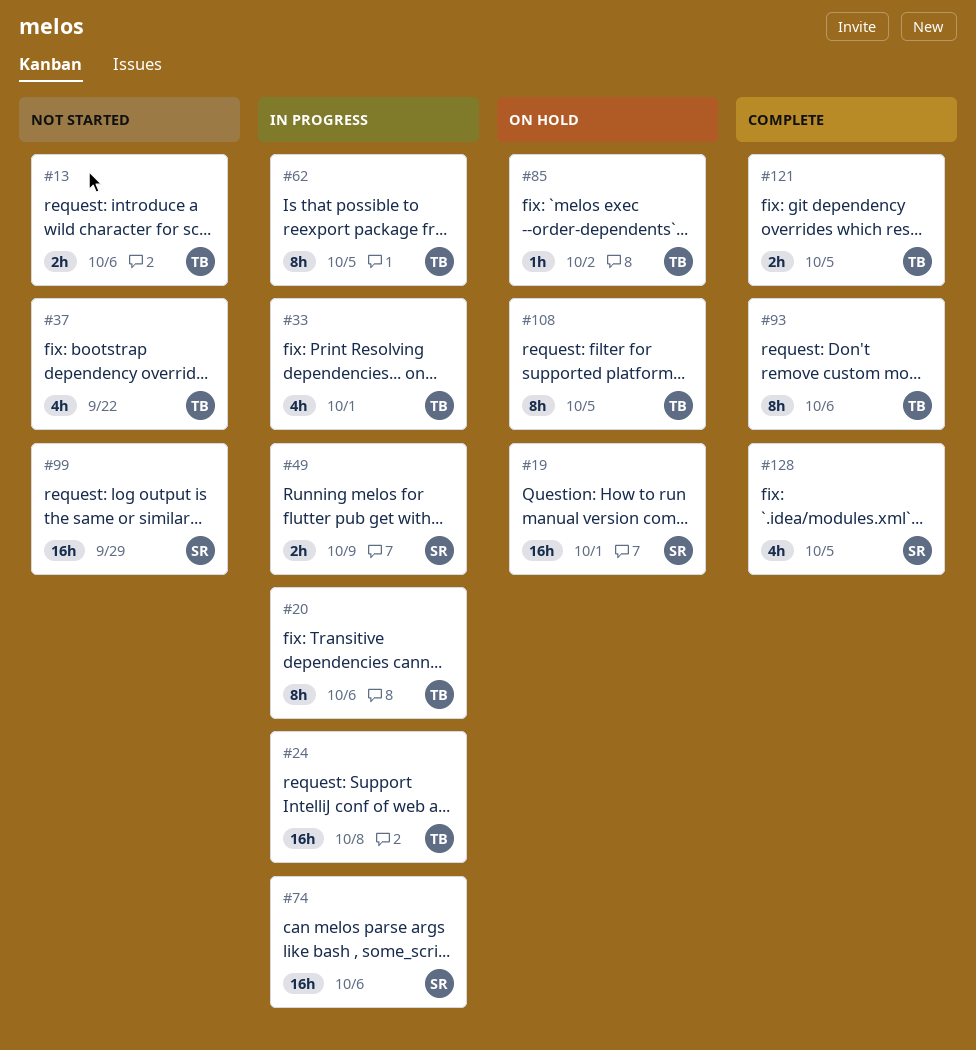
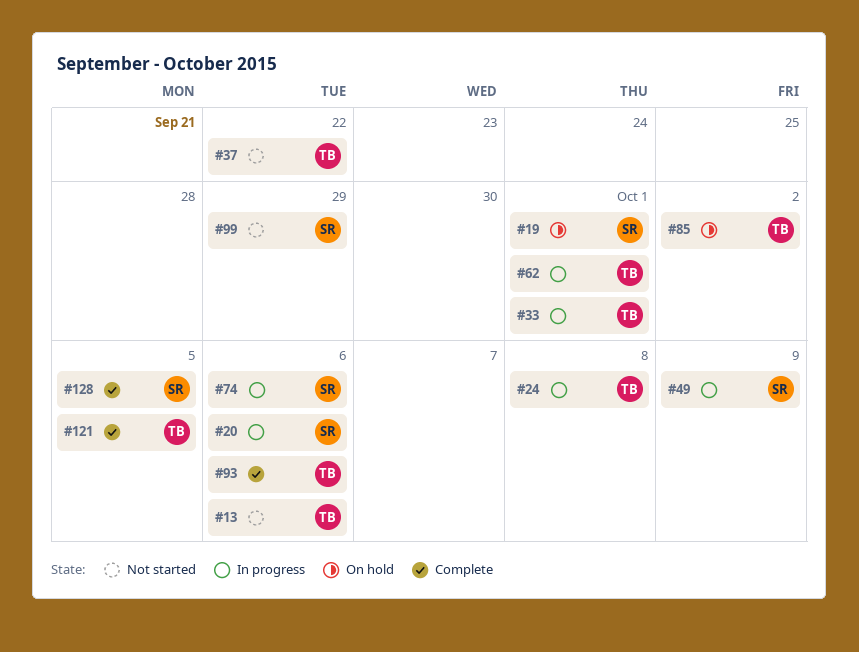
#20, owner: TB -> SR
#62, due: Oct 5 -> Oct 1
#108: present -> none

